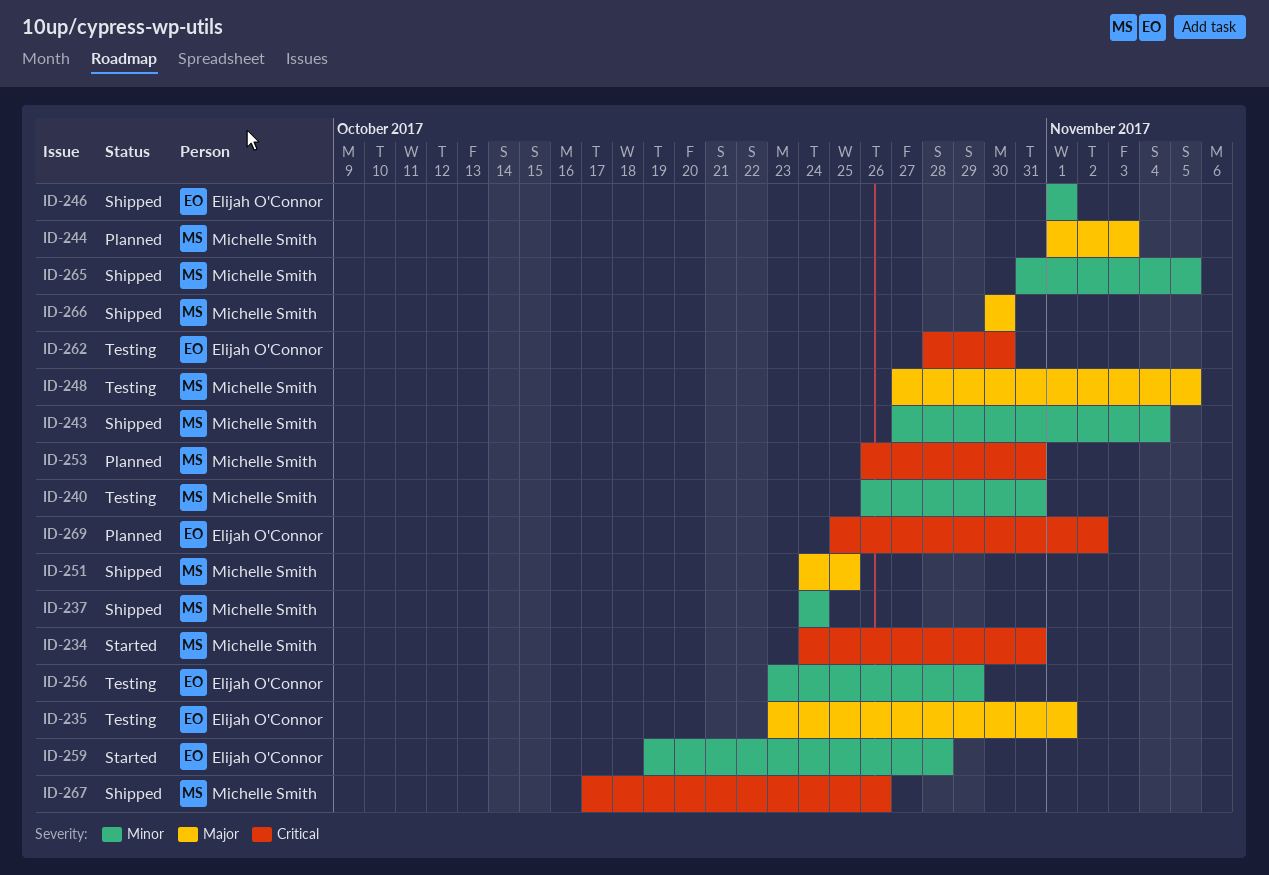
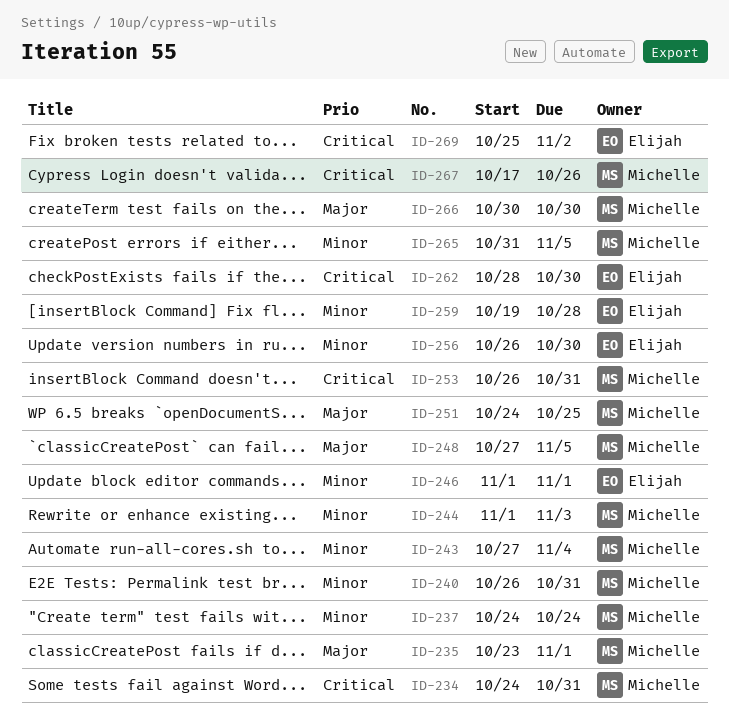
ID-235, owner: Elijah O'Connor -> Michelle Smith
ID-244, priority: Major -> Minor
ID-256, start: Oct 23 -> Oct 26
ID-256, due: Oct 29 -> Oct 30

